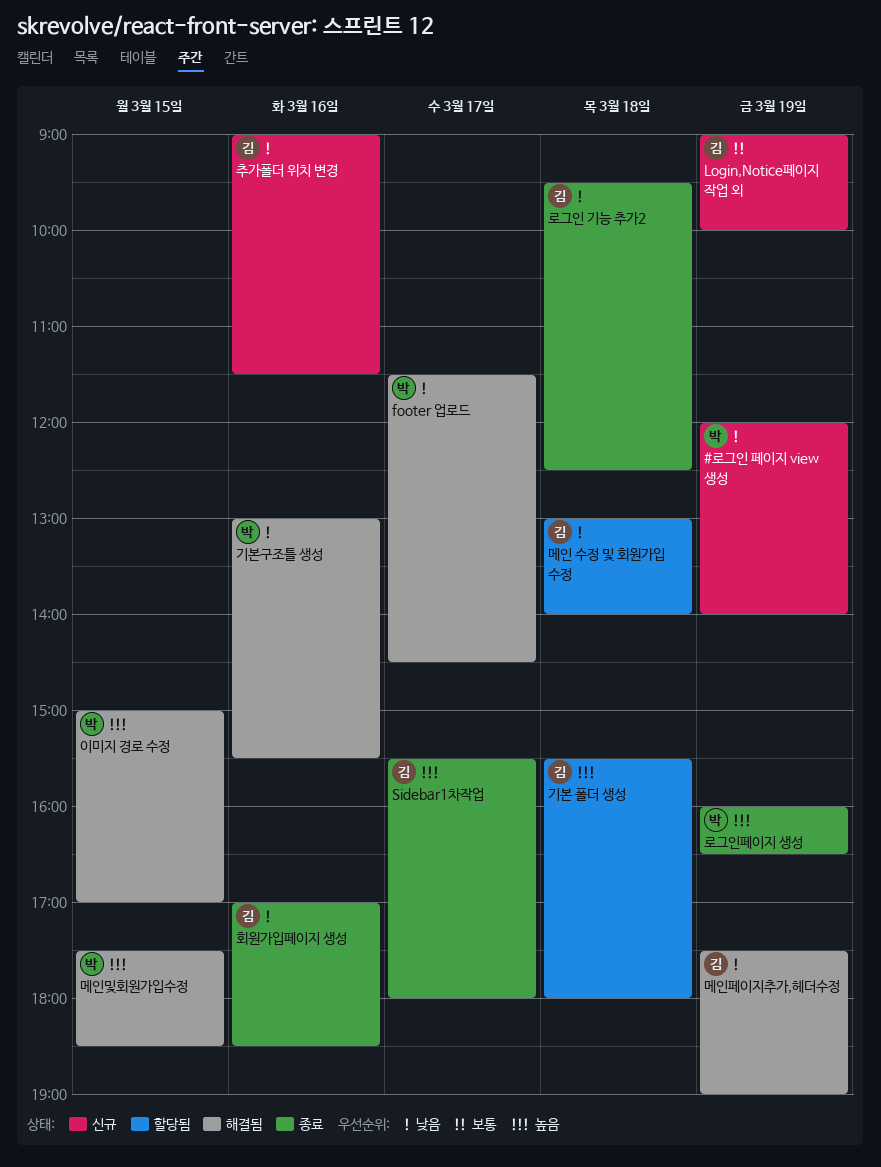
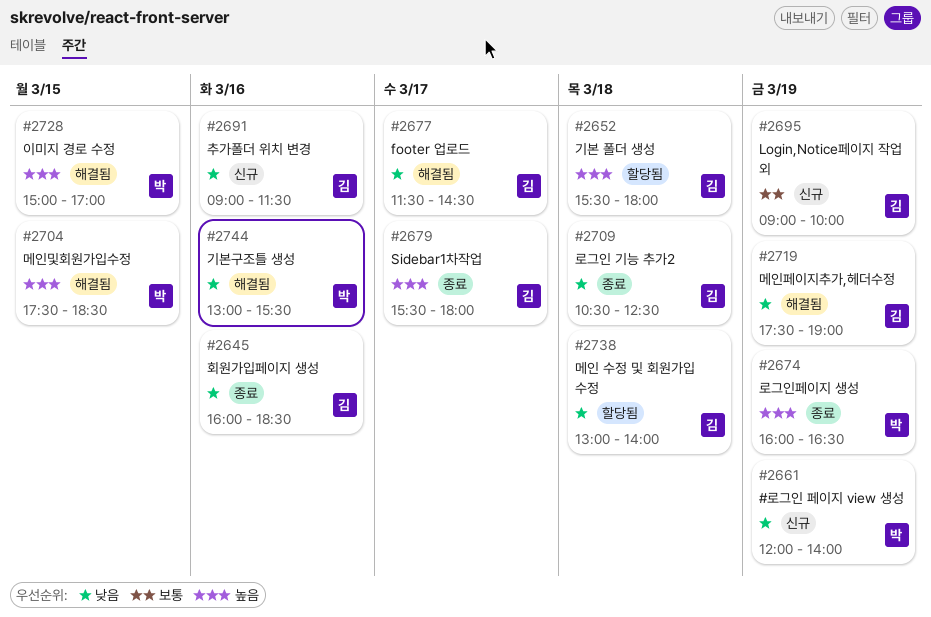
footer 업로드, owner: 박 -> 김
로그인 기능 추가2, begins: 09:30 -> 10:30
회원가입페이지 생성, begins: 17:00 -> 16:00

